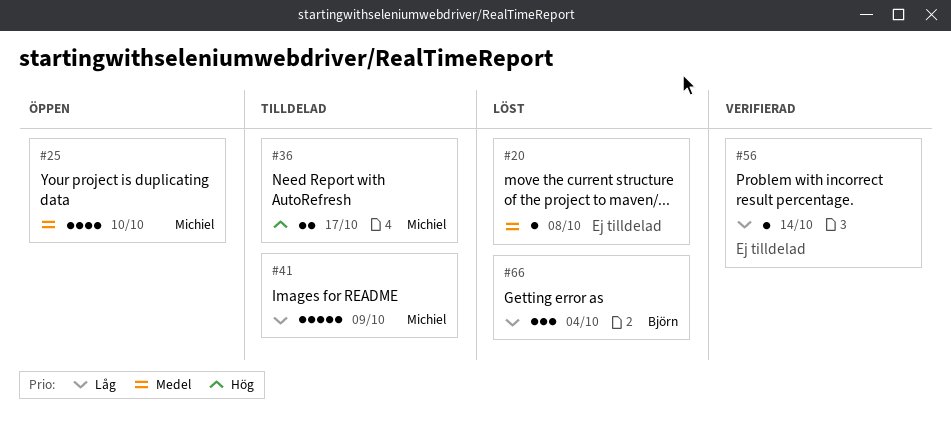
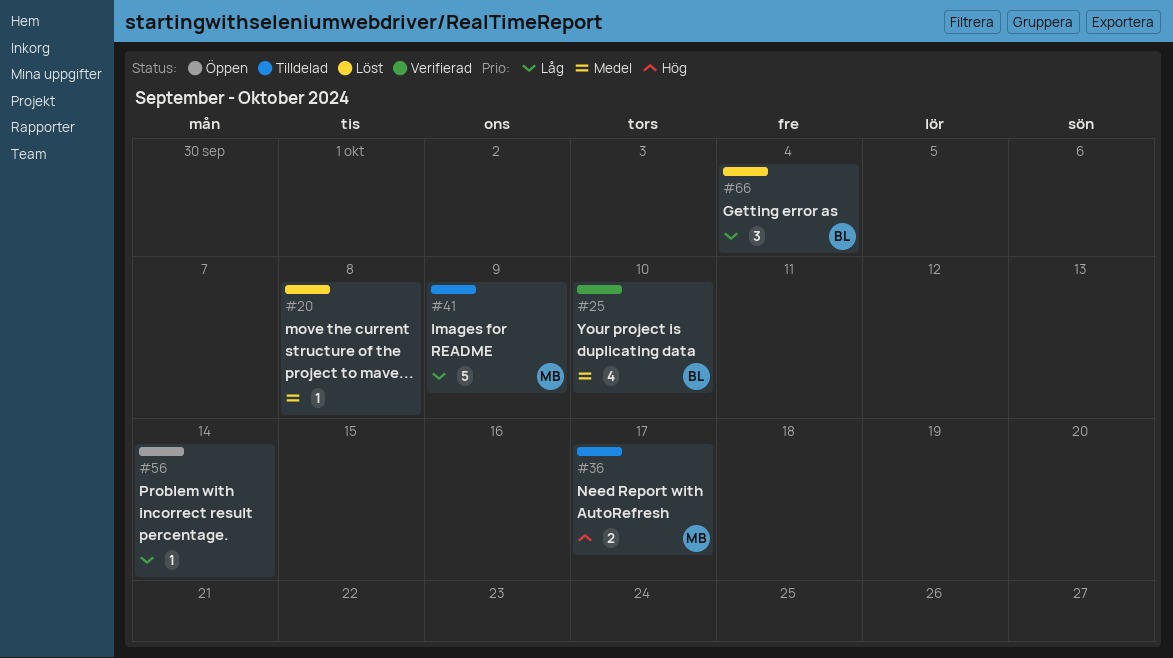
#25, status: Öppen -> Verifierad
#25, owner: Michiel -> Björn
#56, status: Verifierad -> Öppen

